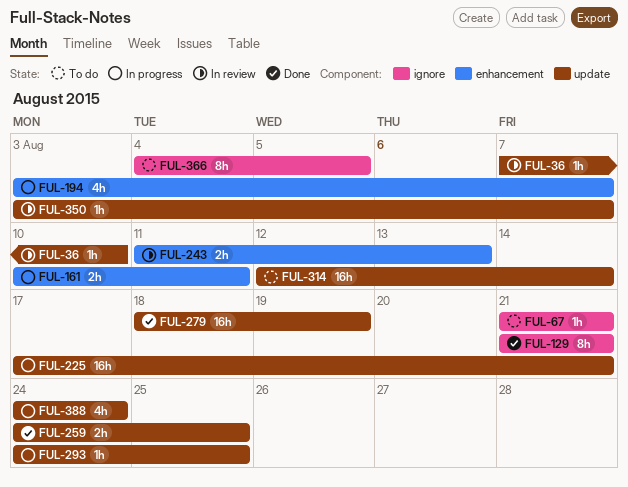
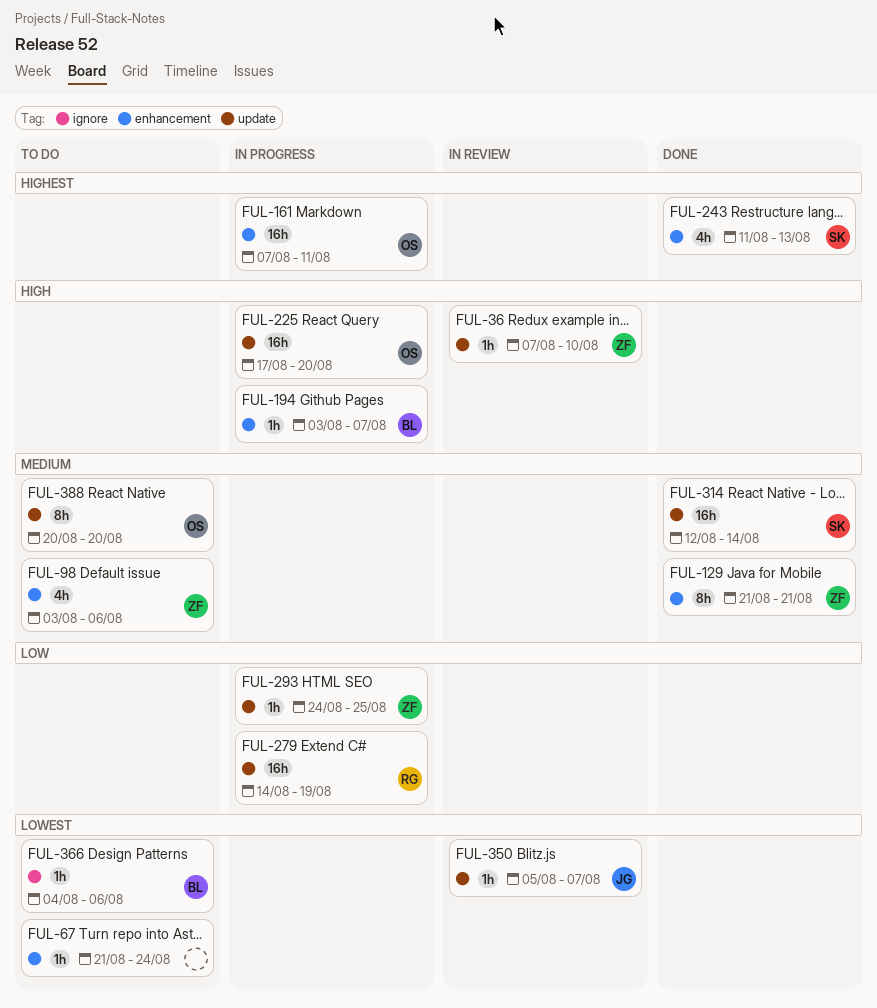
FUL-67, label: ignore -> enhancement
FUL-67, due: Aug 21 -> Aug 24
FUL-98: none -> present
FUL-129, label: ignore -> enhancement
FUL-161, estimate: 2h -> 16h
FUL-161, start: Aug 10 -> Aug 7
FUL-194, estimate: 4h -> 1h
FUL-225, due: Aug 21 -> Aug 20
FUL-243, status: In review -> Done
FUL-243, estimate: 2h -> 4h
FUL-259: present -> none
FUL-279, status: Done -> In progress
FUL-279, start: Aug 18 -> Aug 14
FUL-314, status: To do -> Done
FUL-350, start: Aug 3 -> Aug 5
FUL-366, estimate: 8h -> 1h
FUL-366, due: Aug 5 -> Aug 6
FUL-388, status: In progress -> To do
FUL-388, estimate: 4h -> 8h
FUL-388, start: Aug 24 -> Aug 20
FUL-388, due: Aug 24 -> Aug 20

